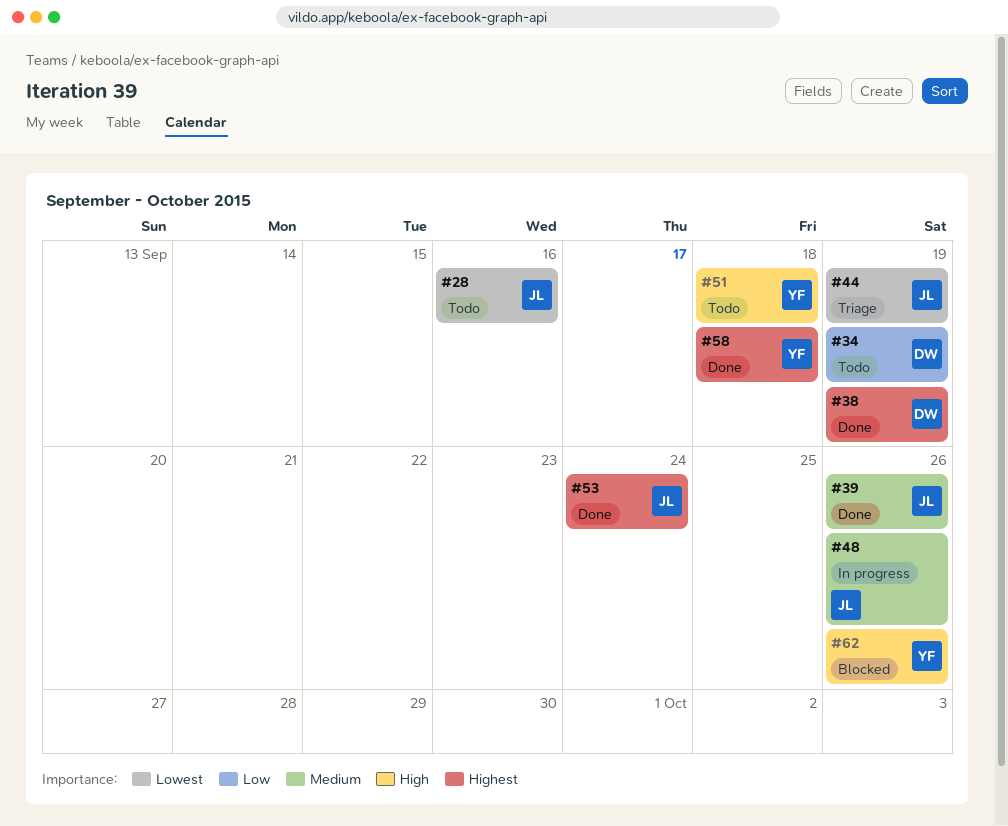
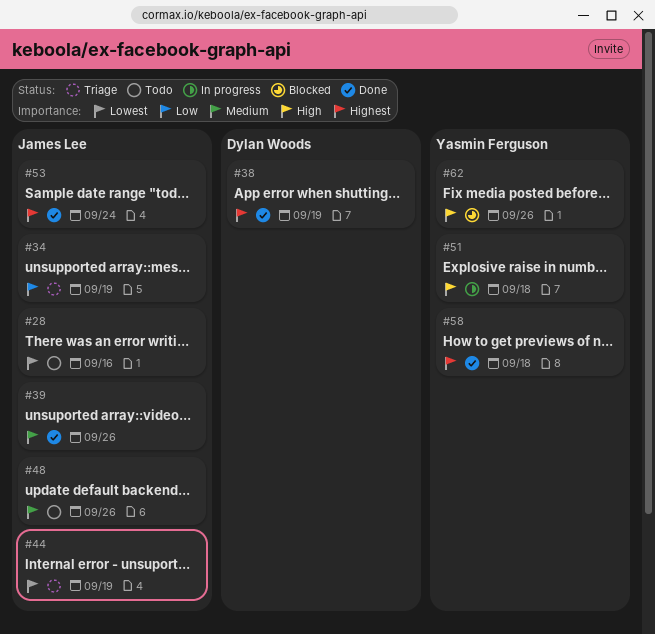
#34, status: Todo -> Triage
#34, owner: Dylan Woods -> James Lee
#48, status: In progress -> Todo
#51, status: Todo -> In progress

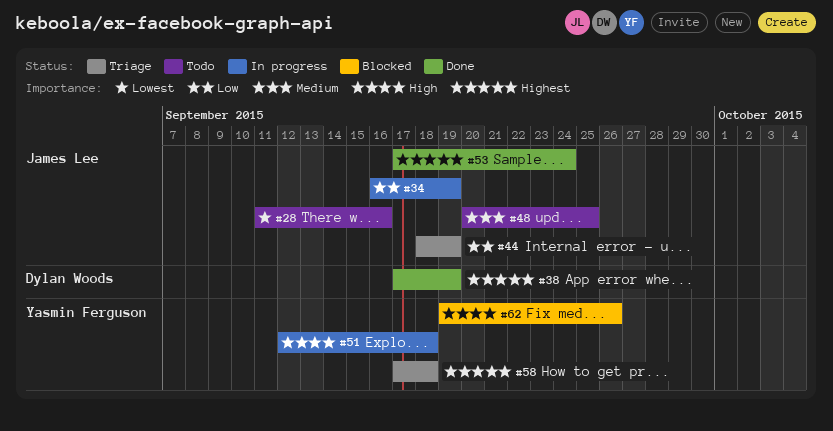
#34, status: Triage -> In progress
#39: present -> none
#44, priority: Lowest -> Low
#48, due: Sep 26 -> Sep 25
#58, status: Done -> Triage

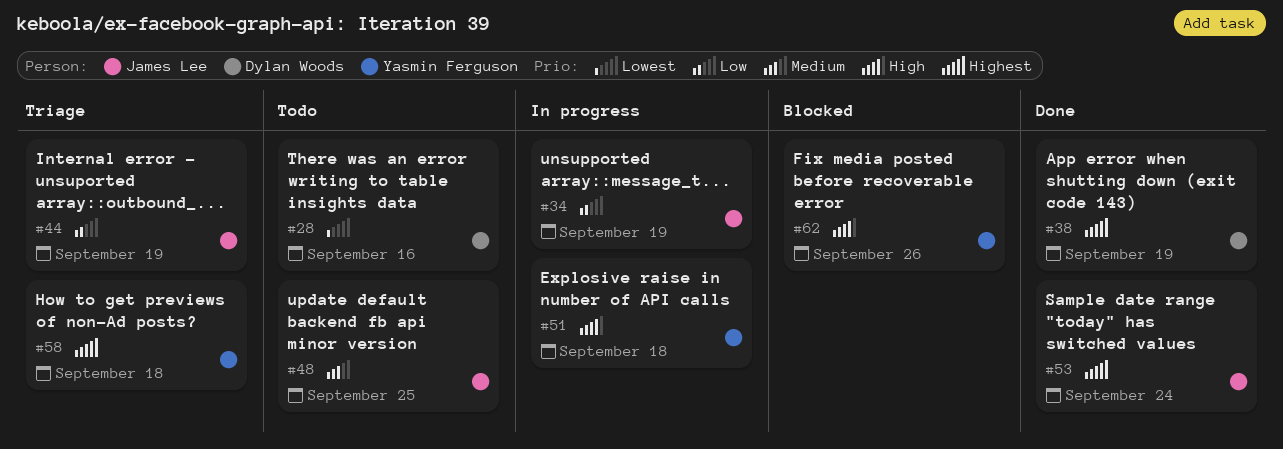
#28, owner: James Lee -> Dylan Woods

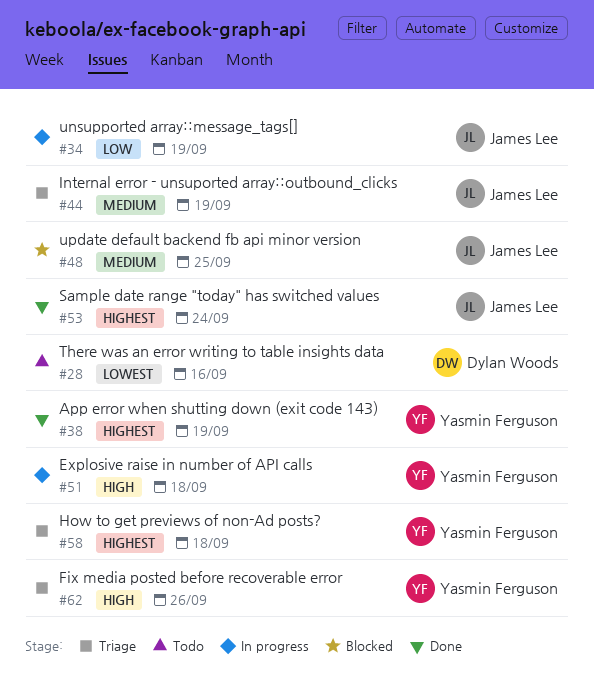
#38, owner: Dylan Woods -> Yasmin Ferguson
#44, priority: Low -> Medium
#48, status: Todo -> Blocked
#62, status: Blocked -> Triage

